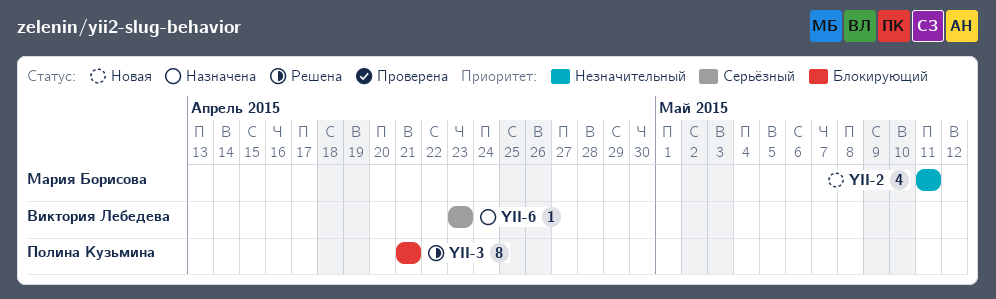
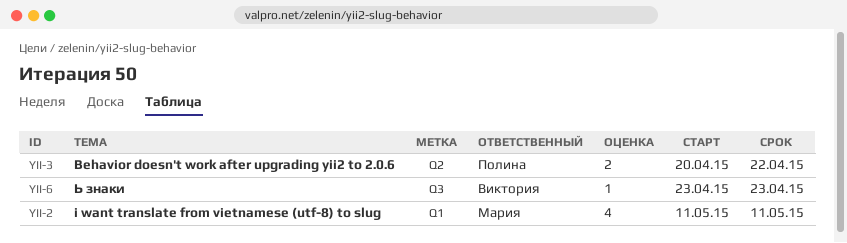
YII-3, estimate: 8 -> 2
YII-3, start: Apr 21 -> Apr 20
YII-3, due: Apr 21 -> Apr 22

